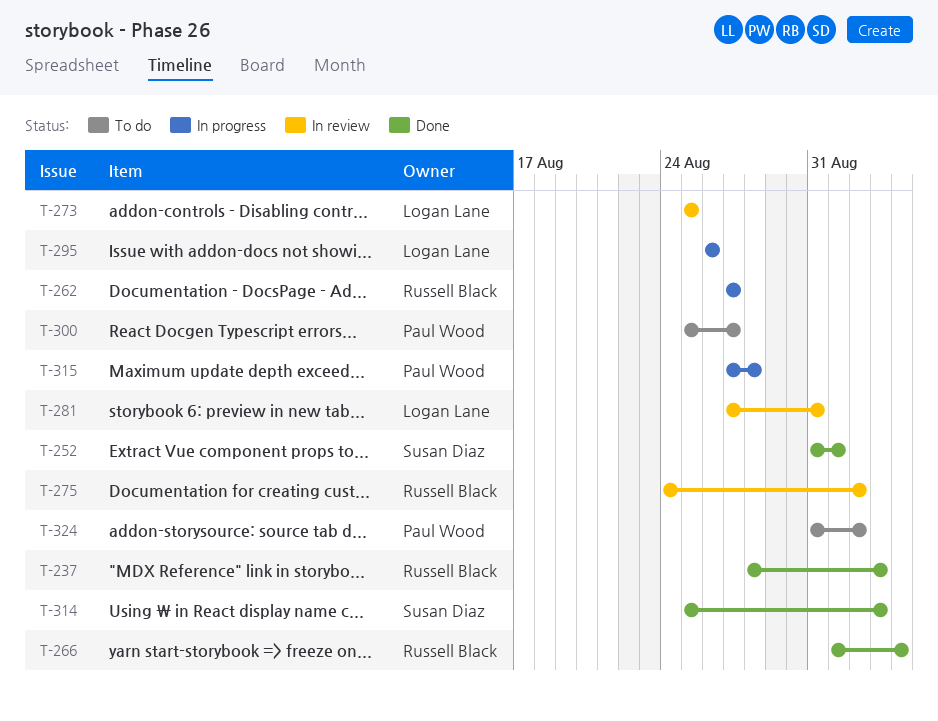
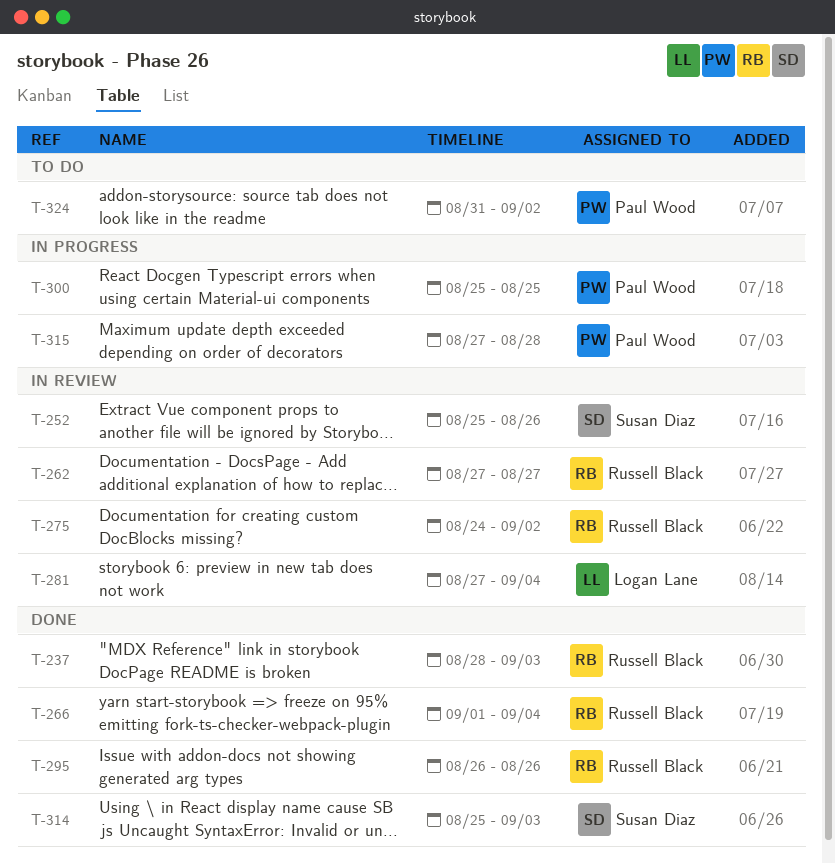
T-252, status: Done -> In review
T-252, start: Aug 31 -> Aug 25
T-252, due: Sep 1 -> Aug 26
T-262, status: In progress -> In review
T-273: present -> none
T-281, due: Aug 31 -> Sep 4
T-295, status: In progress -> Done
T-295, owner: Logan Lane -> Russell Black
T-300, status: To do -> In progress
T-300, due: Aug 27 -> Aug 25

